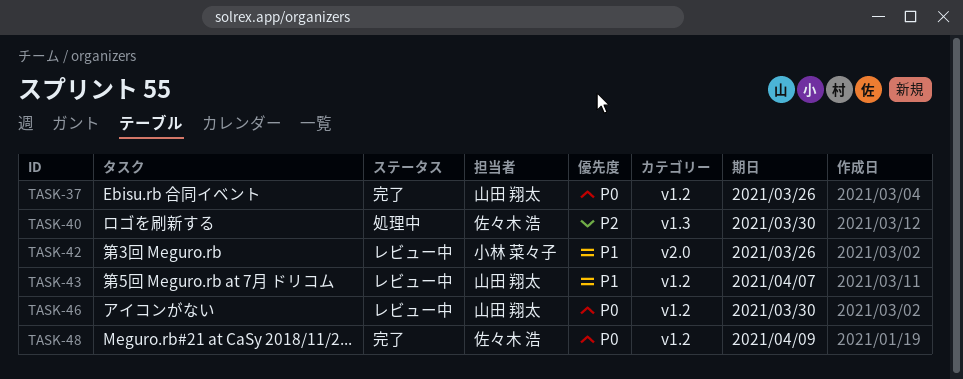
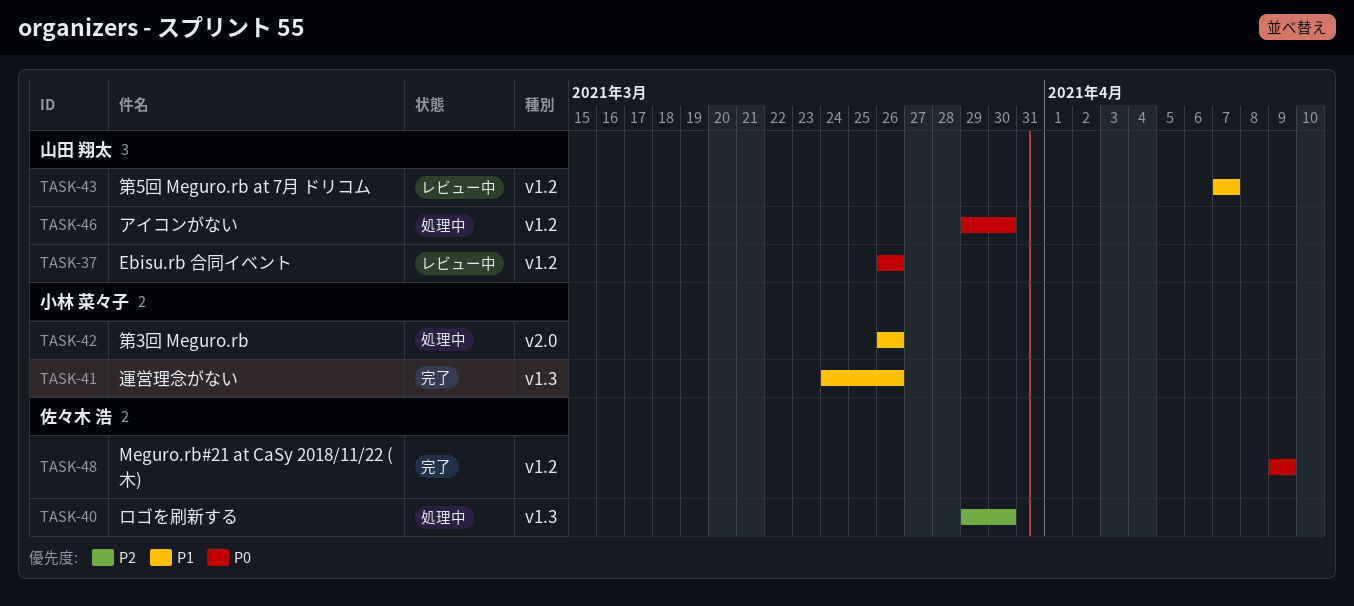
TASK-37, status: 完了 -> レビュー中
TASK-41: none -> present
TASK-42, status: レビュー中 -> 処理中
TASK-46, status: レビュー中 -> 処理中

